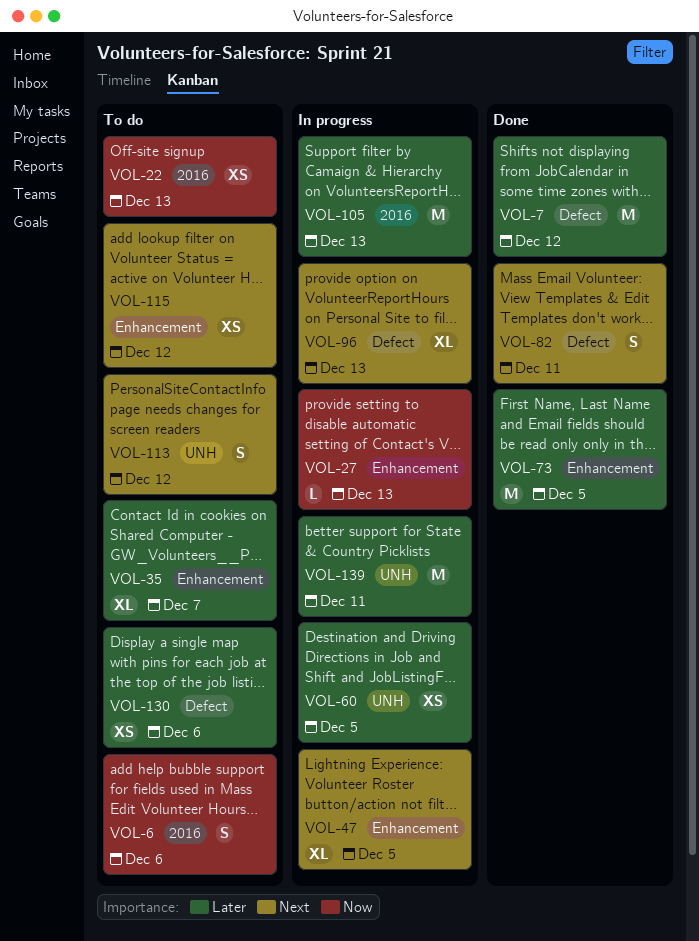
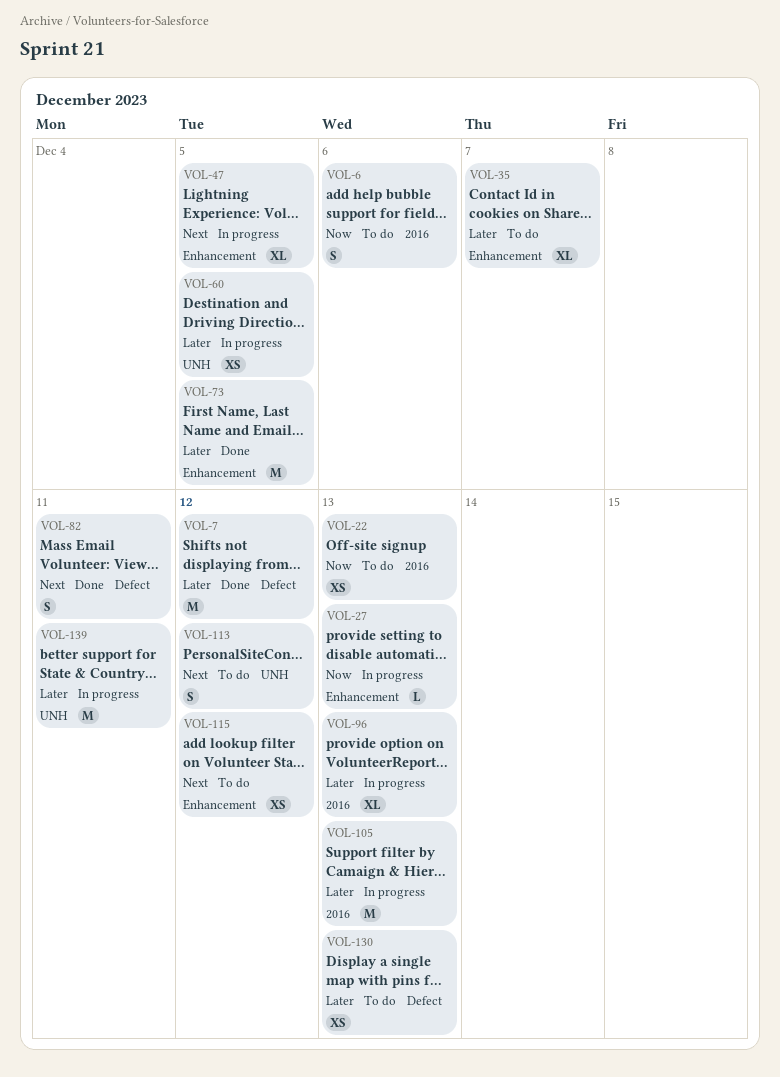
VOL-96, priority: Next -> Later
VOL-96, label: Defect -> 2016
VOL-130, due: Dec 6 -> Dec 13

